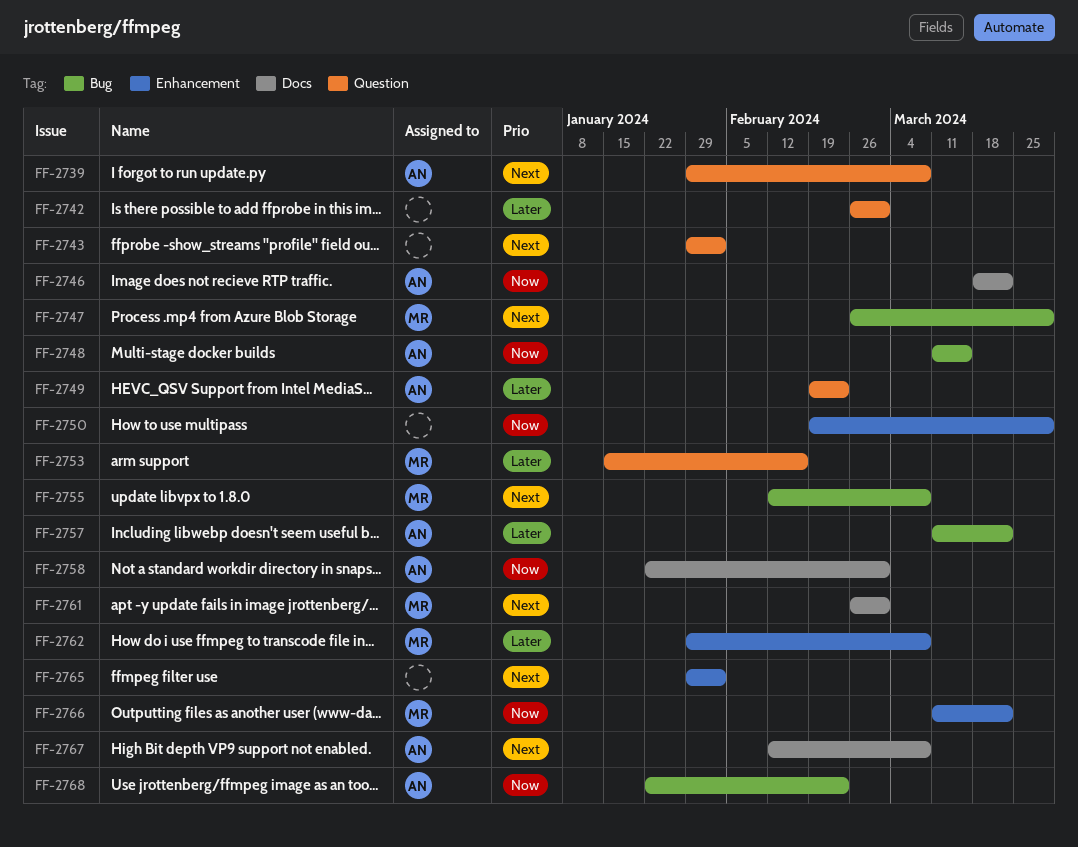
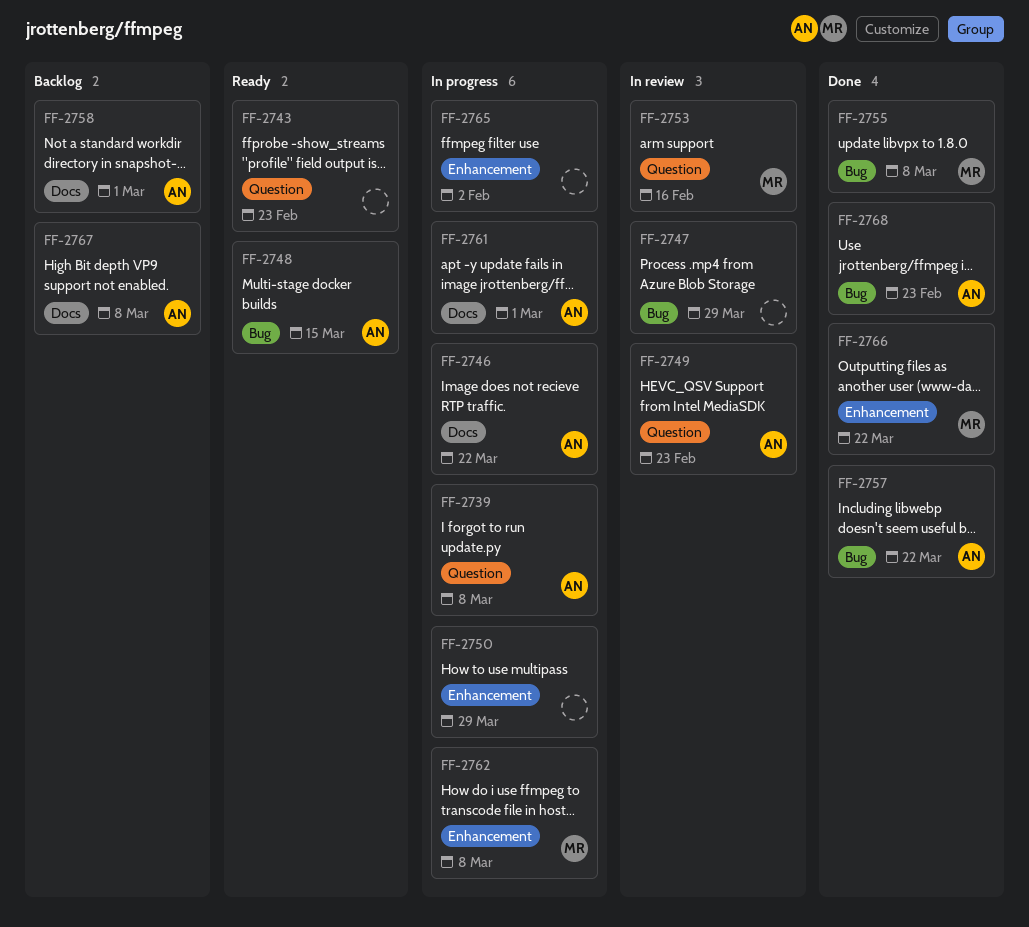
FF-2742: present -> none
FF-2743, due: Feb 2 -> Feb 23
FF-2747, owner: MR -> none
FF-2761, owner: MR -> AN

